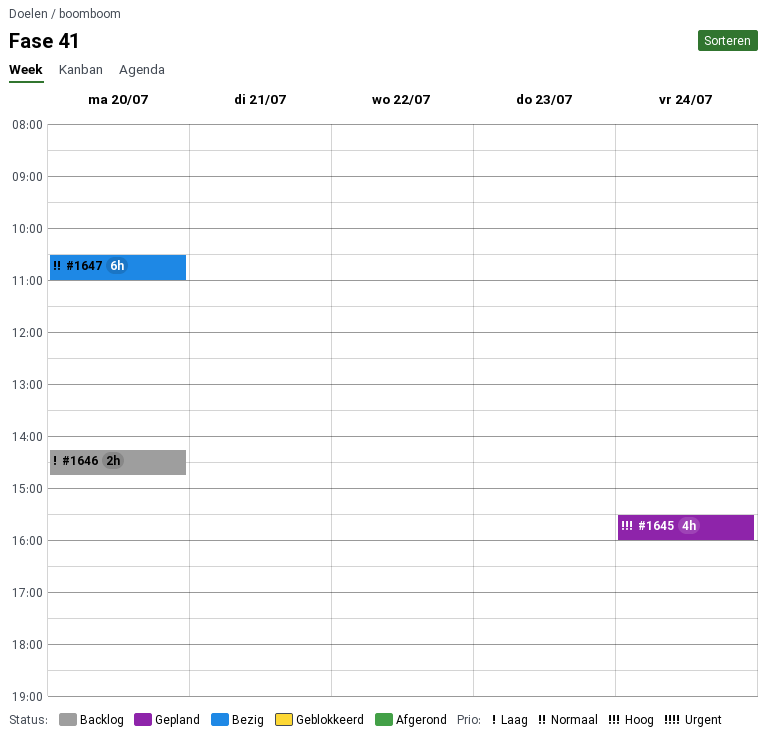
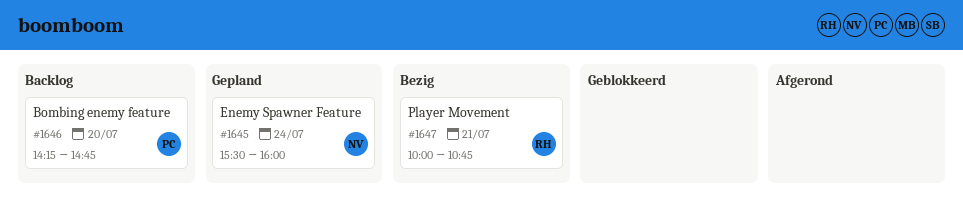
#1647, day: Jul 20 -> Jul 21
#1647, begins: 10:30 -> 10:00
#1647, ends: 11:00 -> 10:45

